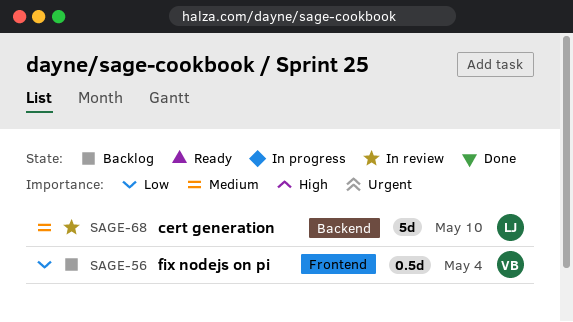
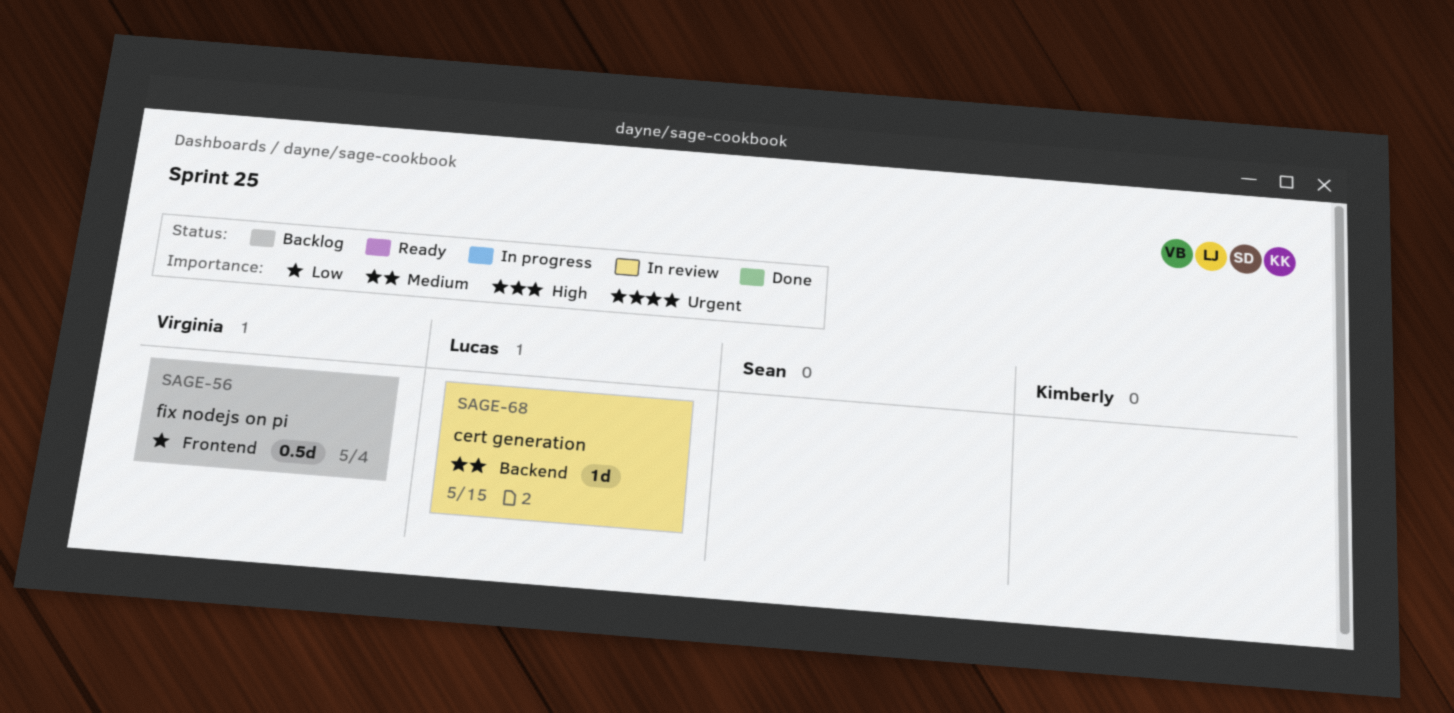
SAGE-68, estimate: 5d -> 1d
SAGE-68, due: May 10 -> May 15

